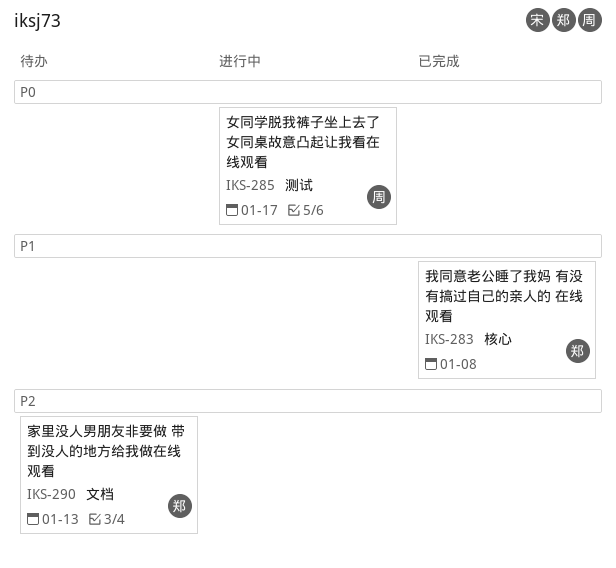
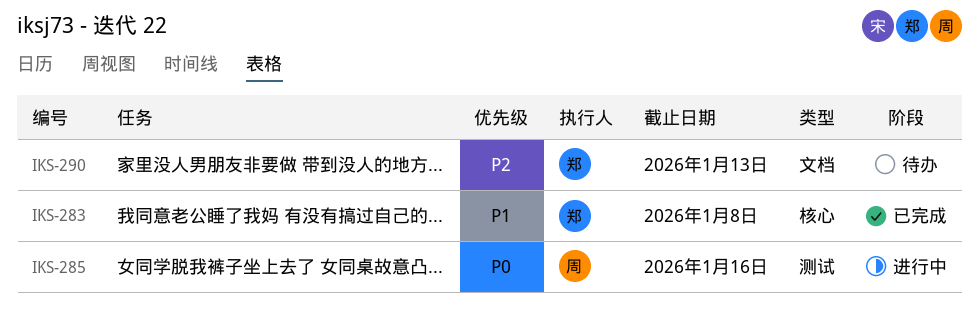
IKS-285, due: Jan 17 -> Jan 16

